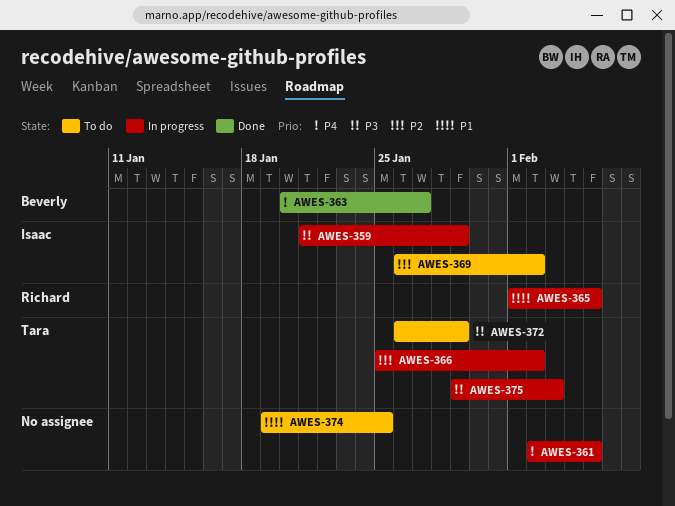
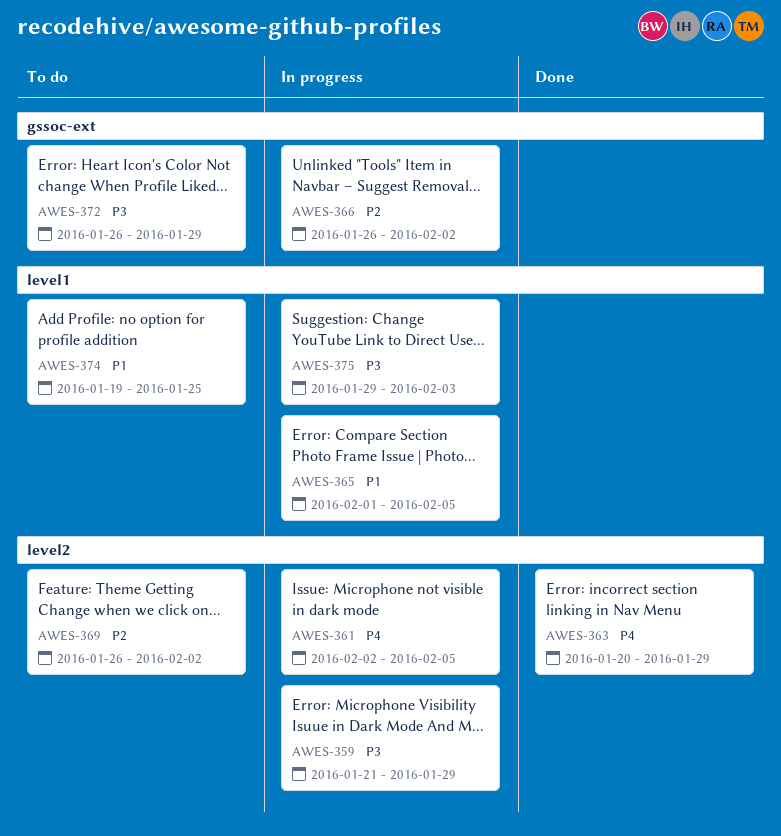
AWES-363, due: Jan 27 -> Jan 29
AWES-366, start: Jan 25 -> Jan 26

